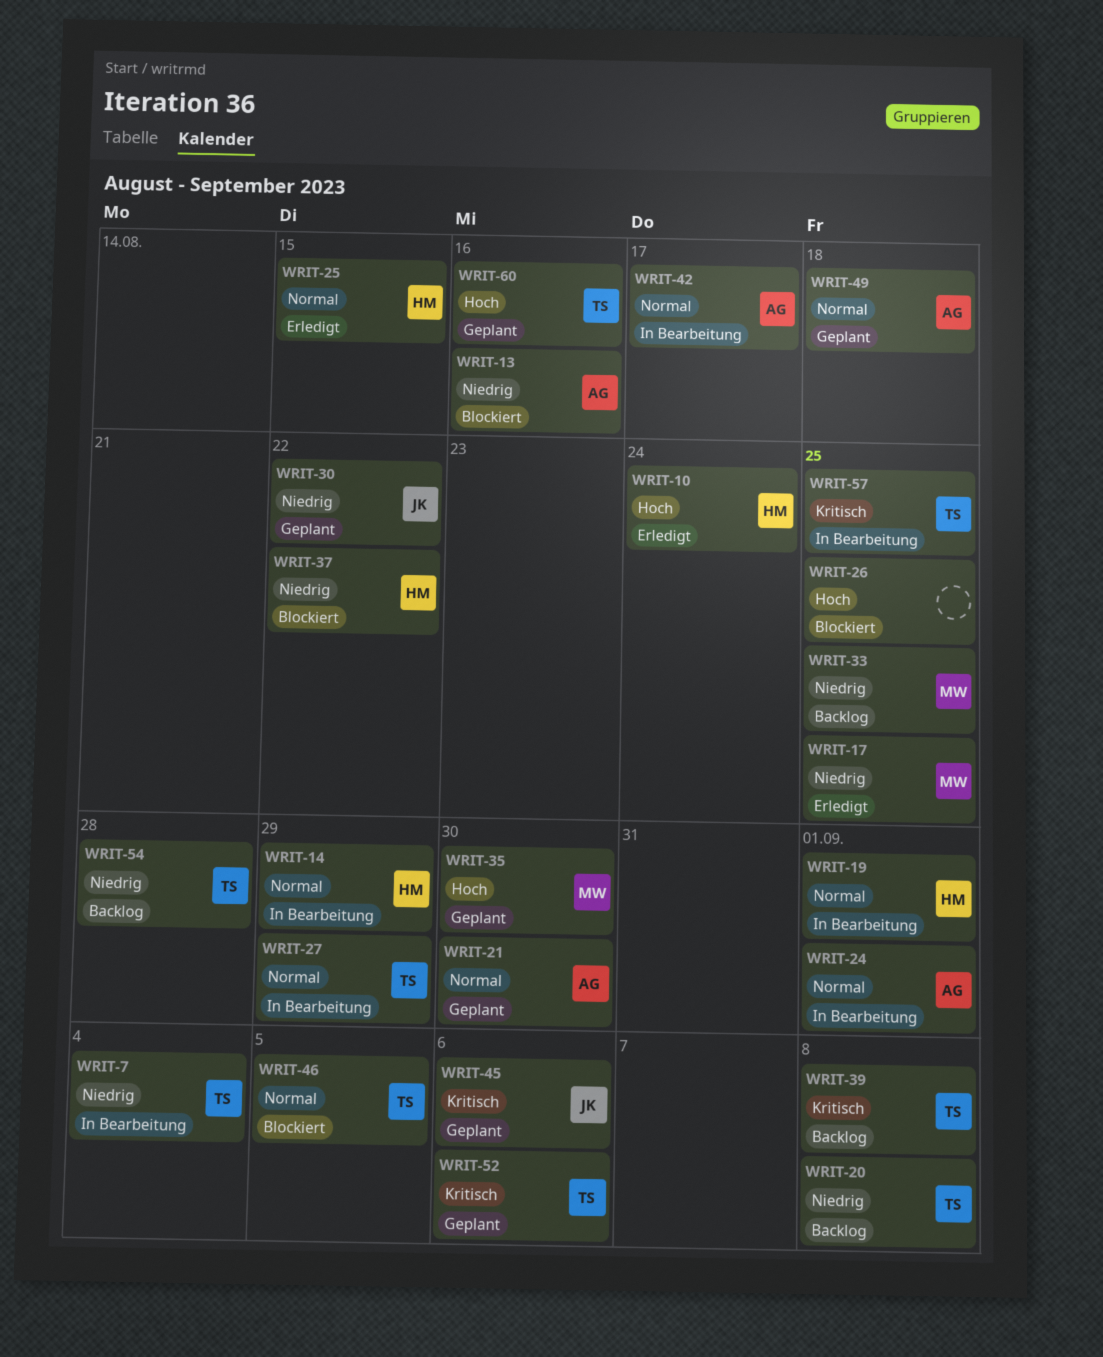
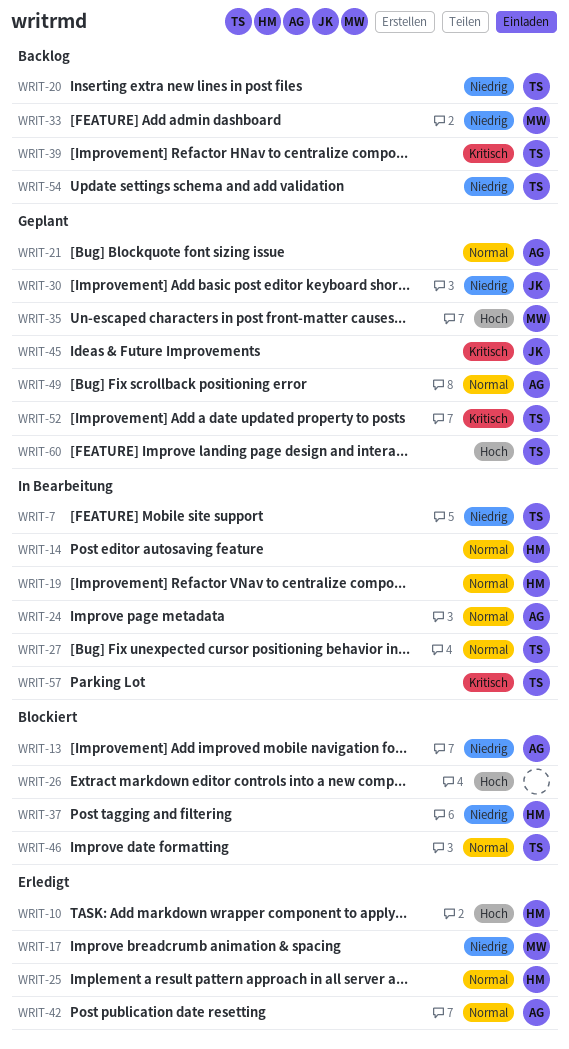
WRIT-42, status: In Bearbeitung -> Erledigt

